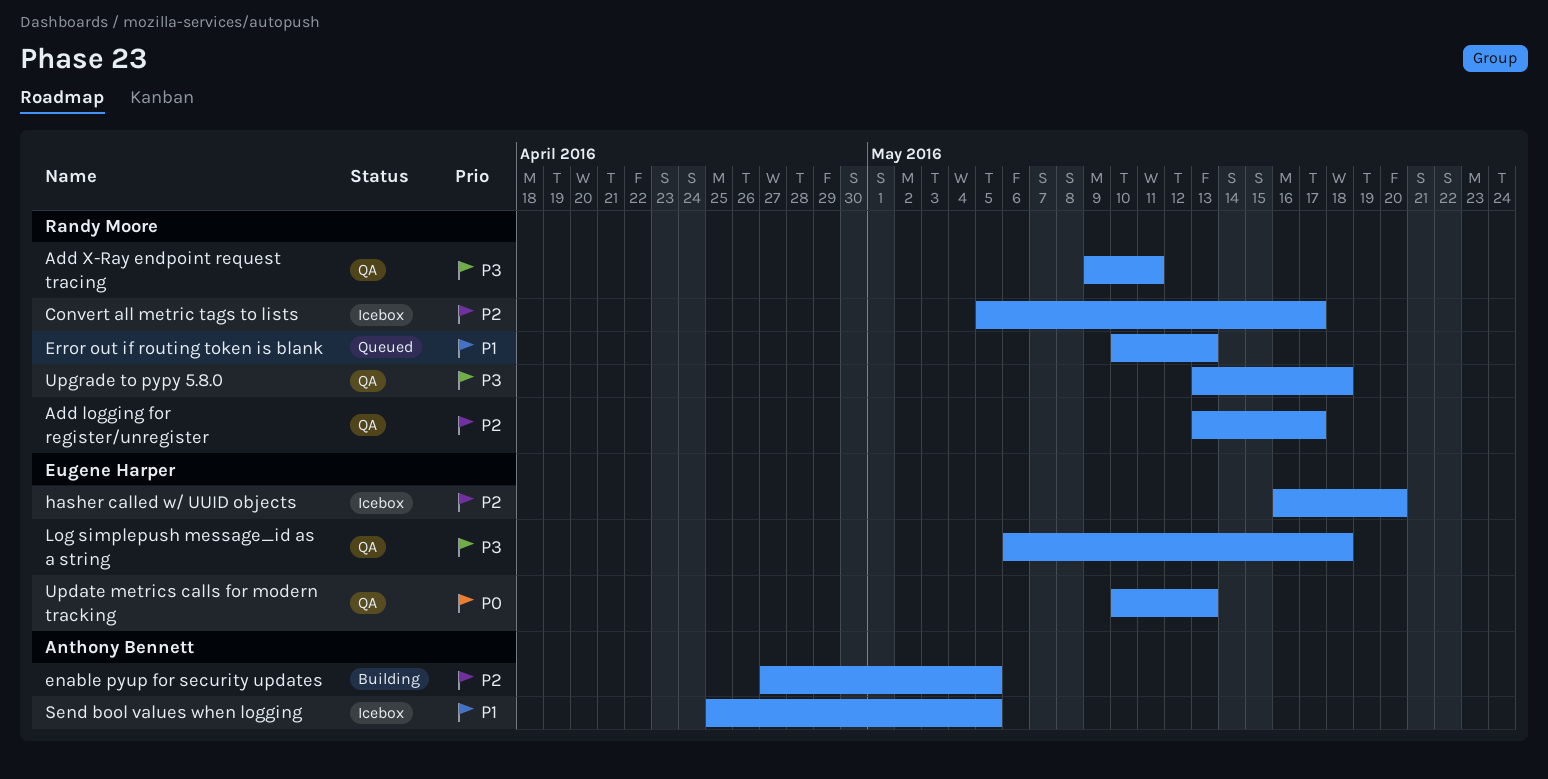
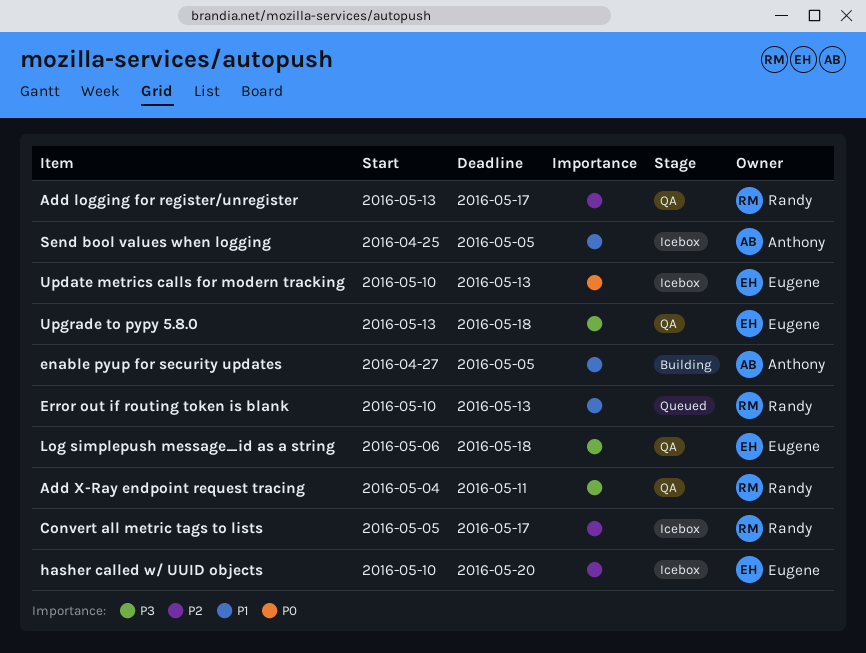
Add X-Ray endpoint request tracing, start: May 9 -> May 4
enable pyup for security updates, priority: P2 -> P1
hasher called w/ UUID objects, start: May 16 -> May 10
Update metrics calls for modern tracking, status: QA -> Icebox
Upgrade to pypy 5.8.0, owner: Randy Moore -> Eugene Harper

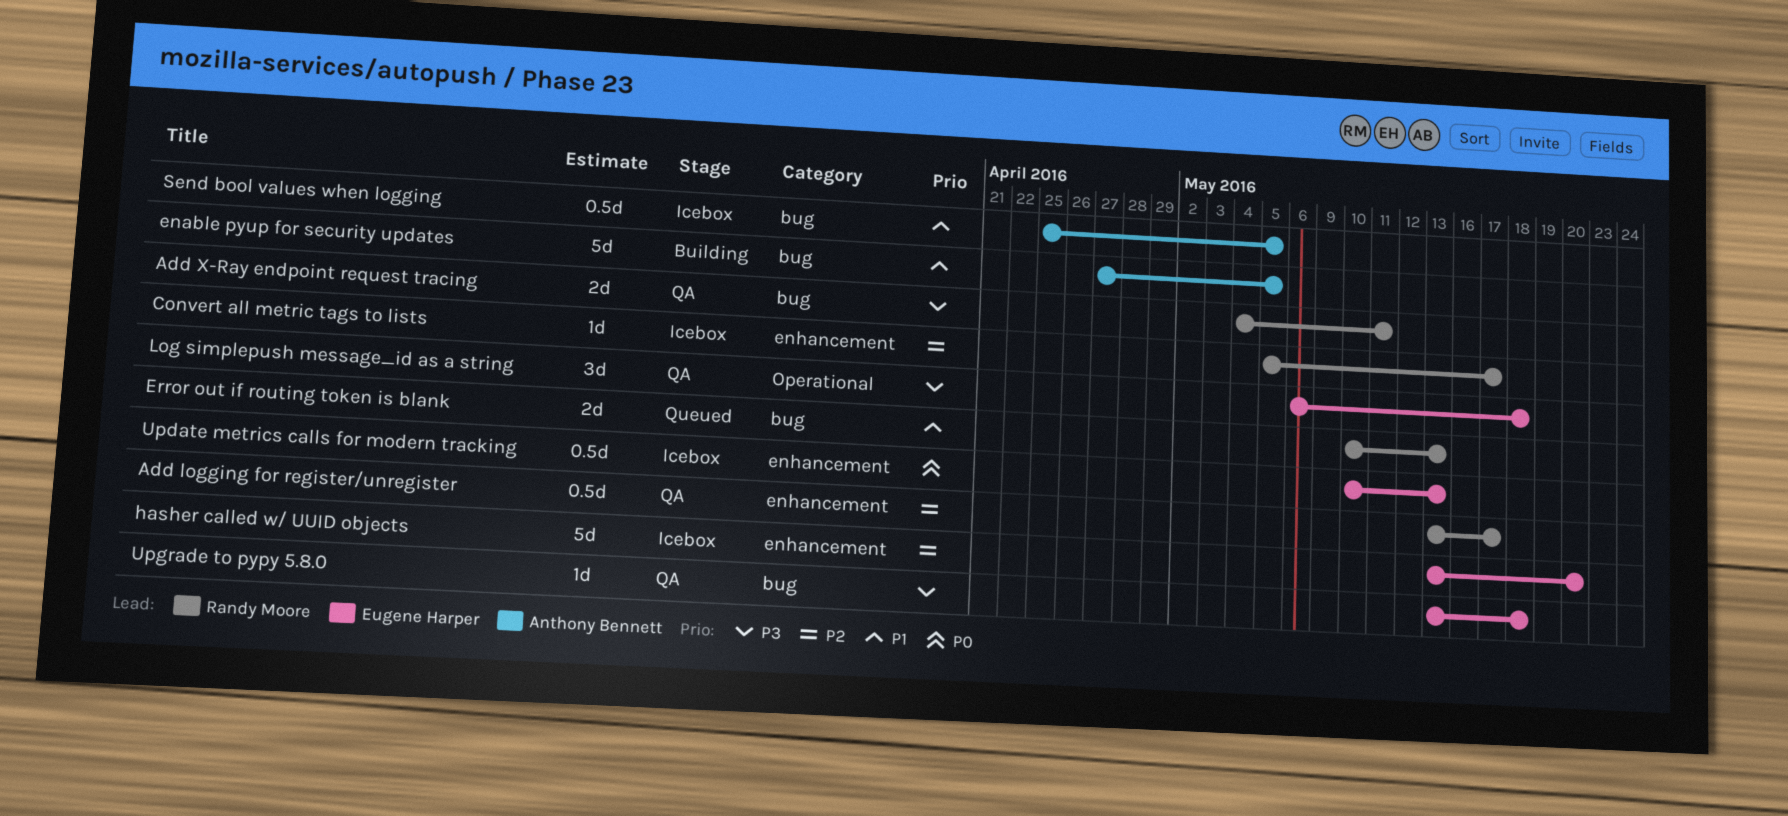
hasher called w/ UUID objects, start: May 10 -> May 13

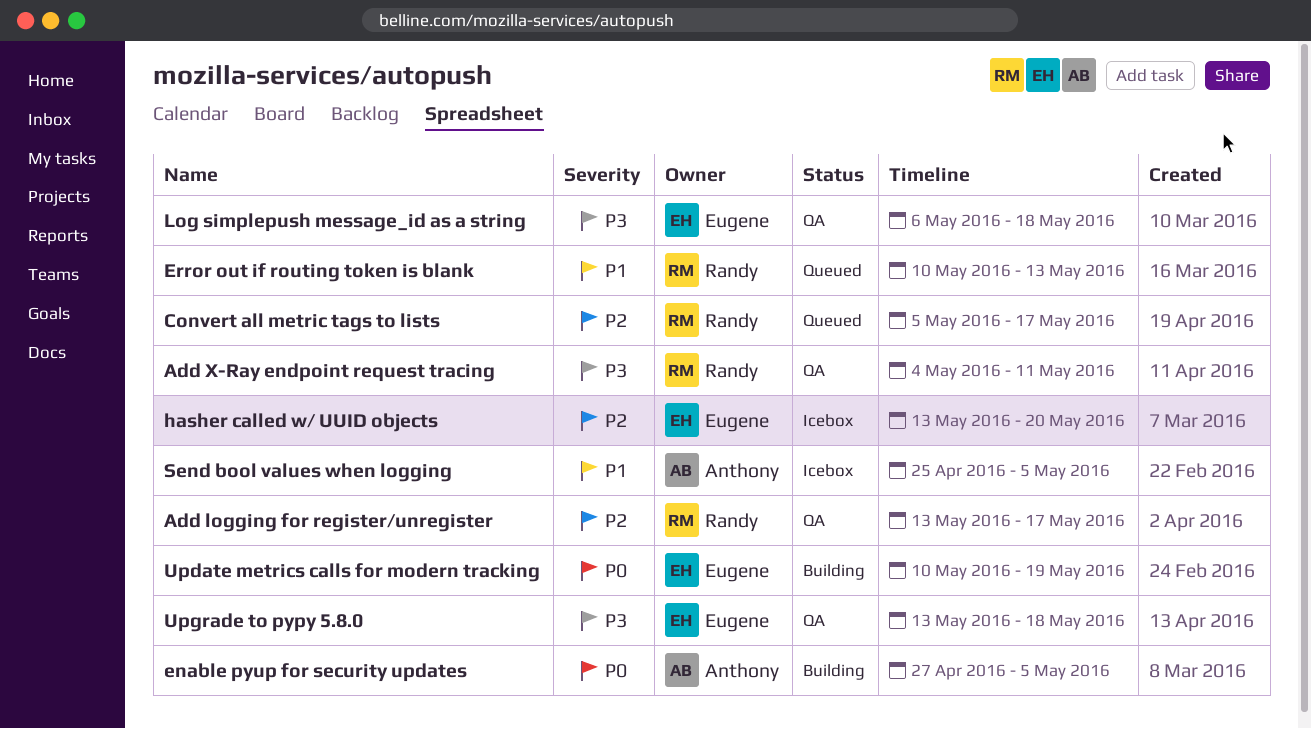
Convert all metric tags to lists, status: Icebox -> Queued
enable pyup for security updates, priority: P1 -> P0
Update metrics calls for modern tracking, status: Icebox -> Building
Update metrics calls for modern tracking, due: May 13 -> May 19

